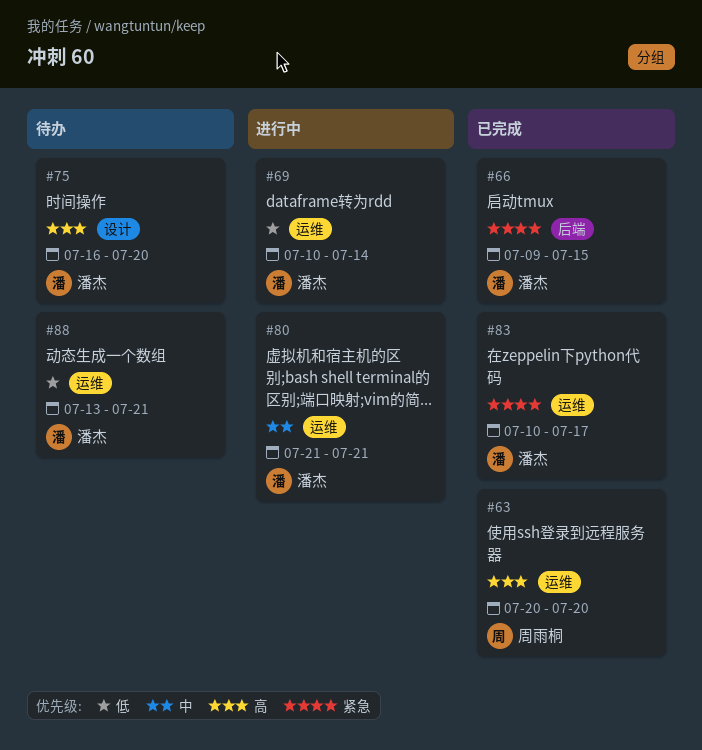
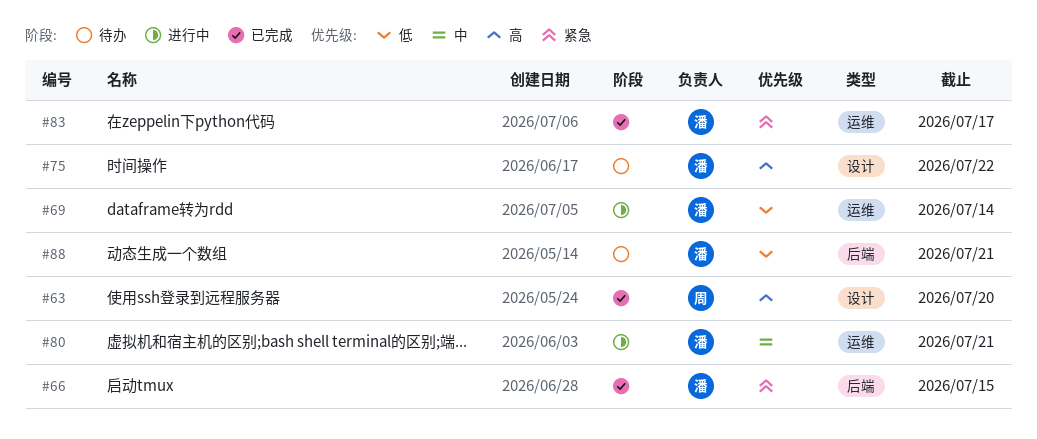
#63, label: 运维 -> 设计
#75, due: Jul 20 -> Jul 22
#88, label: 运维 -> 后端

